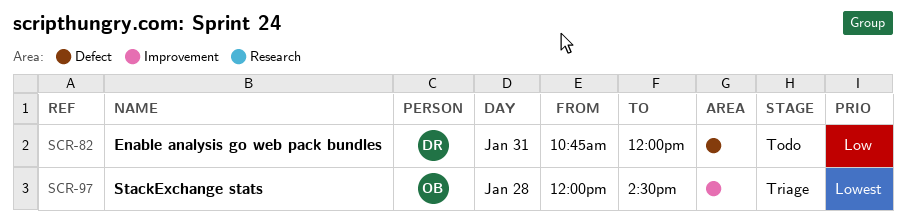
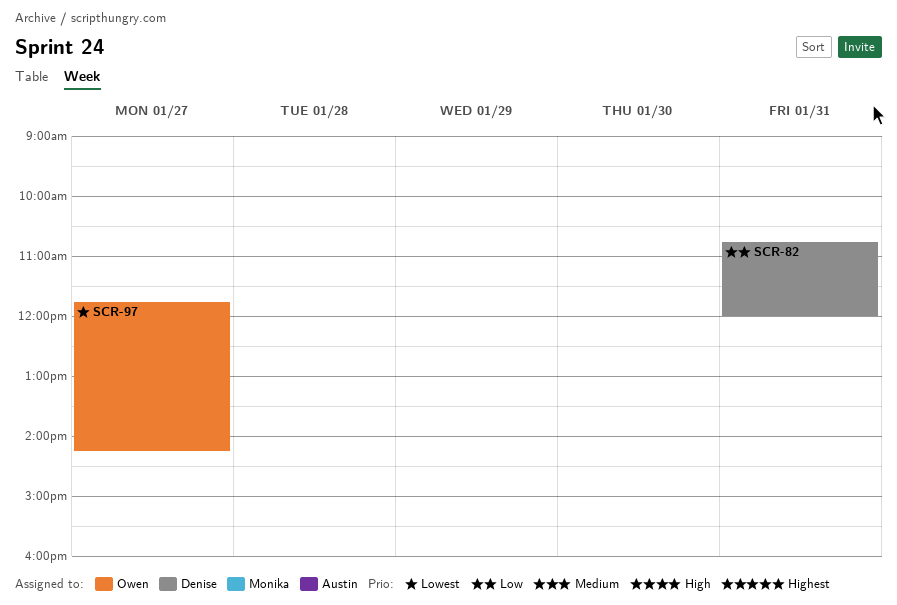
SCR-97, day: Jan 28 -> Jan 27
SCR-97, begins: 12:00 -> 11:45
SCR-97, ends: 14:30 -> 14:15

